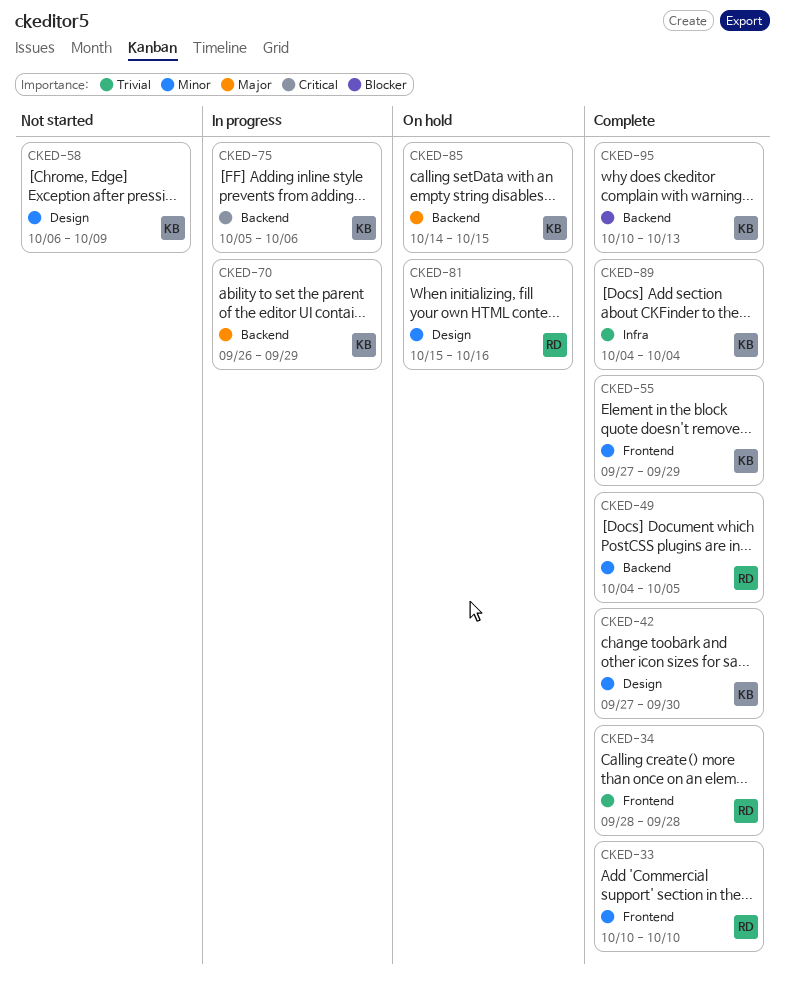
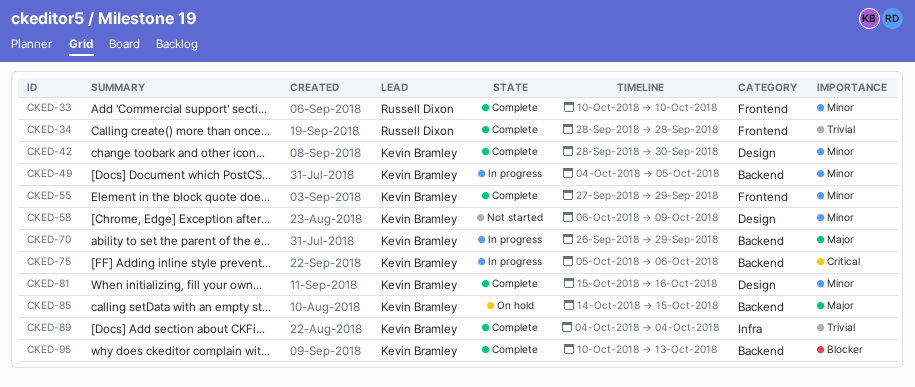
CKED-42, start: Sep 27 -> Sep 28
CKED-49, status: Complete -> In progress
CKED-49, owner: Russell Dixon -> Kevin Bramley
CKED-81, status: On hold -> Complete
CKED-81, owner: Russell Dixon -> Kevin Bramley

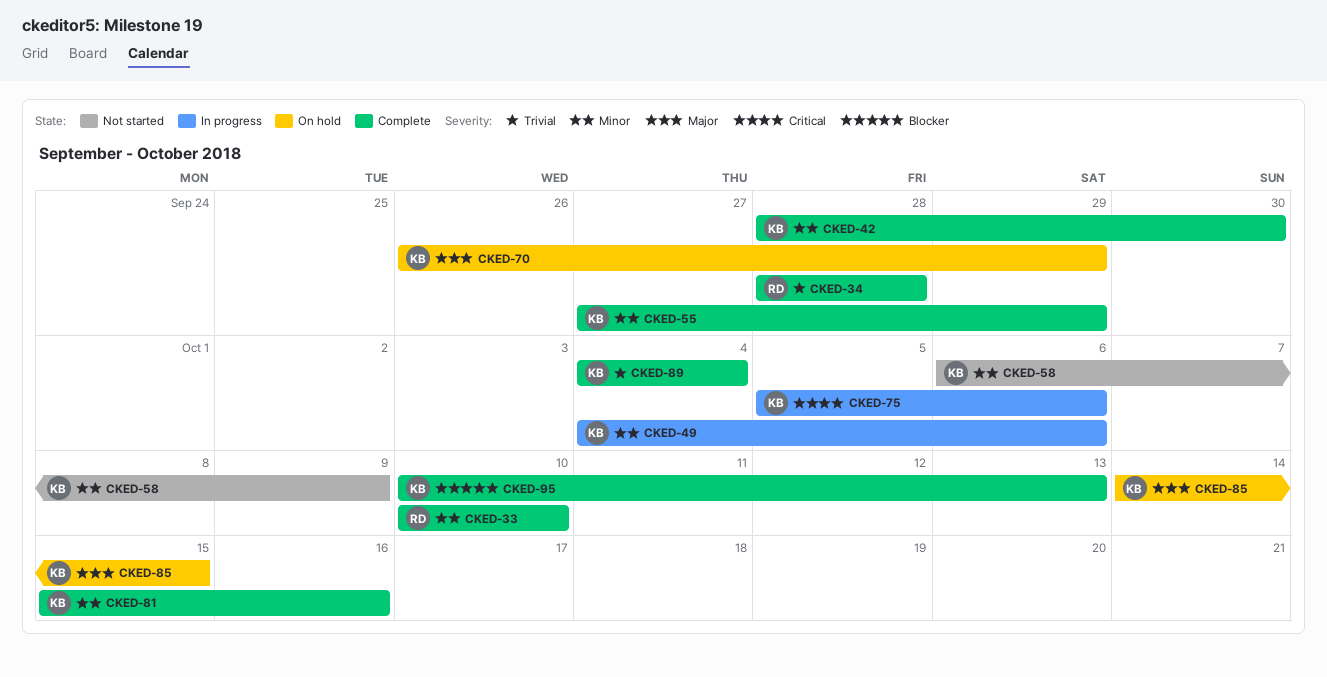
CKED-49, due: Oct 5 -> Oct 6
CKED-70, status: In progress -> On hold

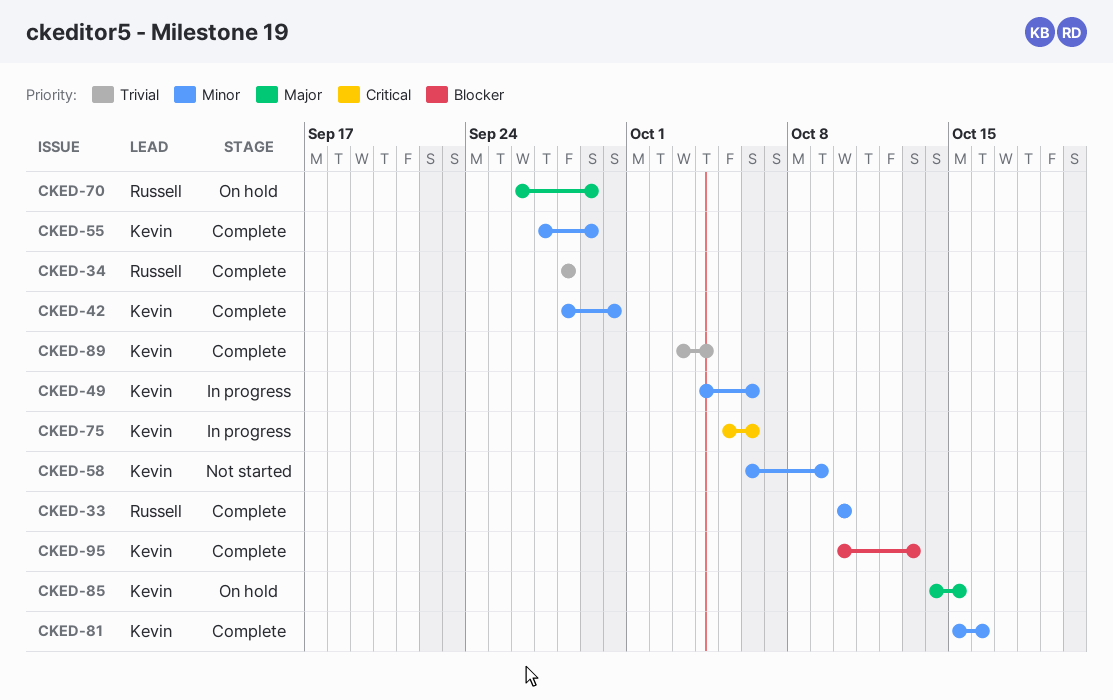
CKED-70, owner: Kevin -> Russell
CKED-89, start: Oct 4 -> Oct 3

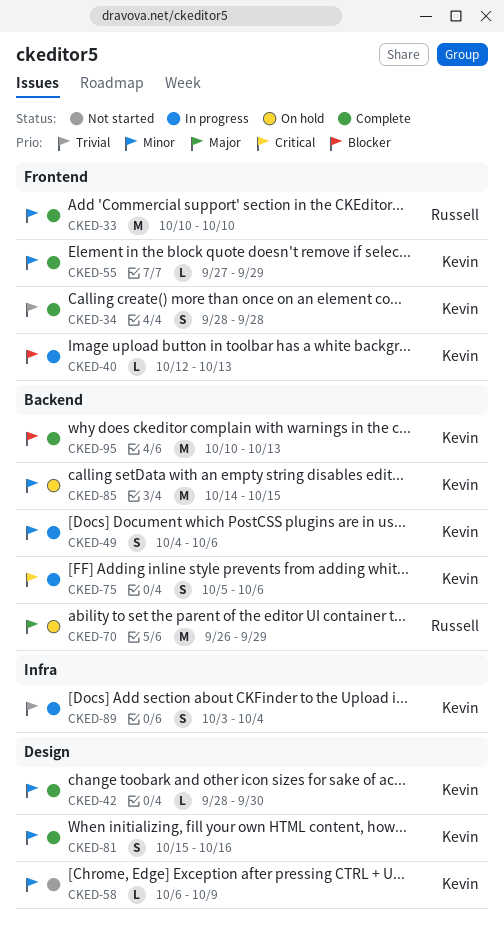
CKED-34, owner: Russell -> Kevin
CKED-40: none -> present
CKED-85, priority: Major -> Minor
CKED-89, status: Complete -> In progress

